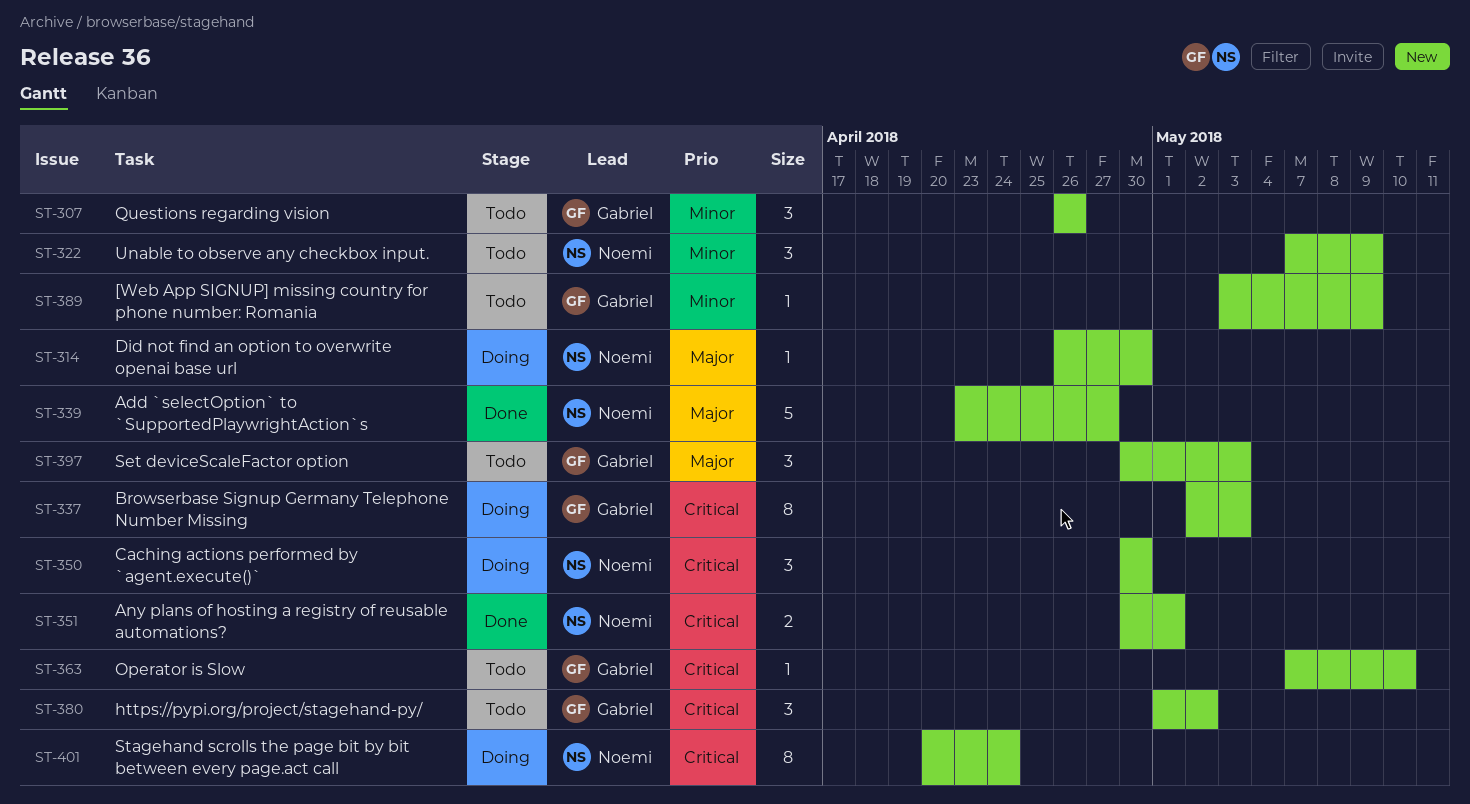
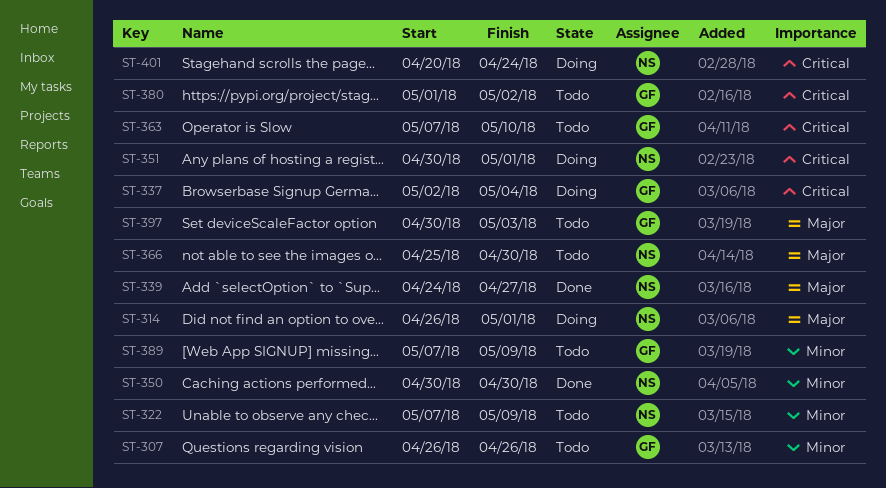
ST-314, due: Apr 30 -> May 1
ST-337, due: May 3 -> May 4
ST-339, start: Apr 23 -> Apr 24
ST-350, status: Doing -> Done
ST-350, priority: Critical -> Minor
ST-351, status: Done -> Doing
ST-366: none -> present
ST-389, start: May 3 -> May 7

